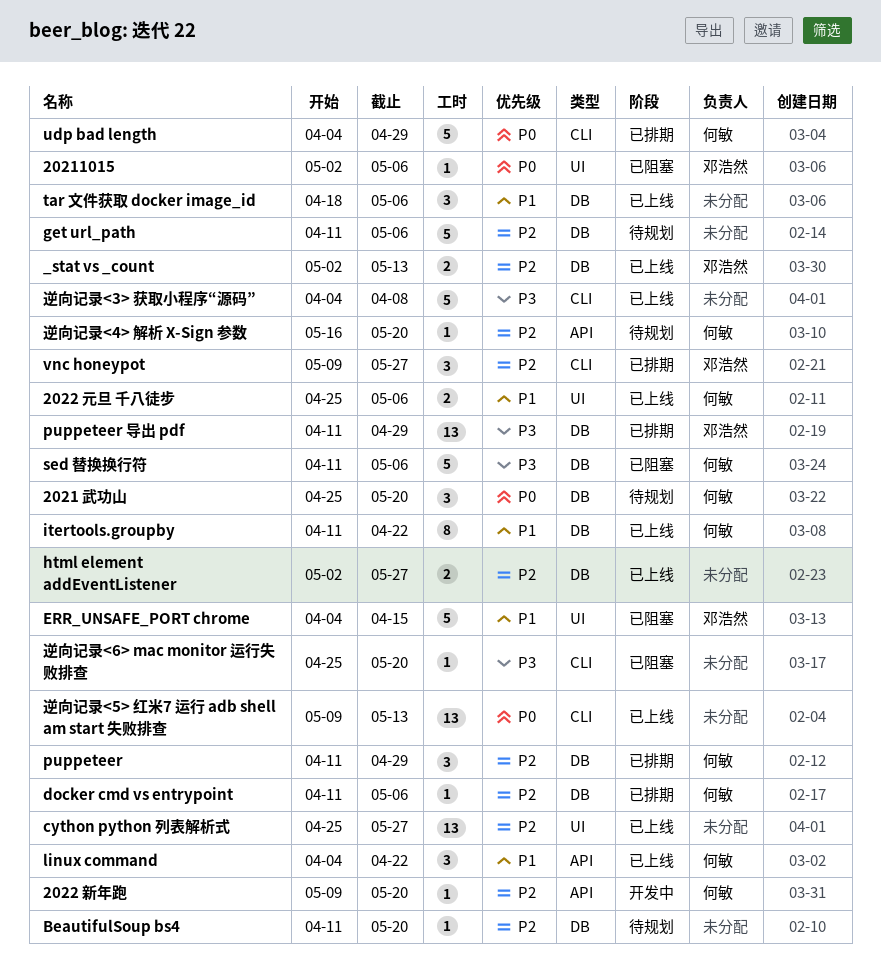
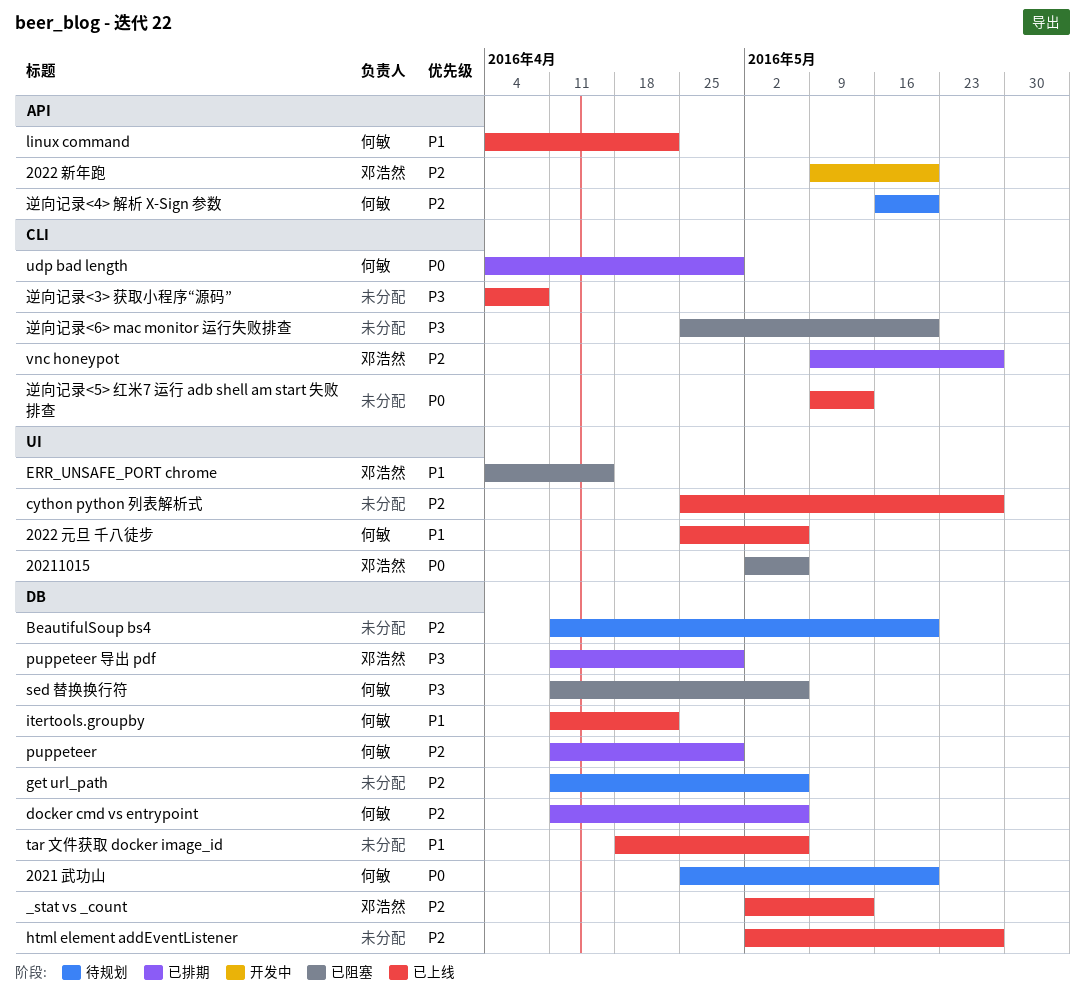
2022 新年跑, owner: 何敏 -> 邓浩然

